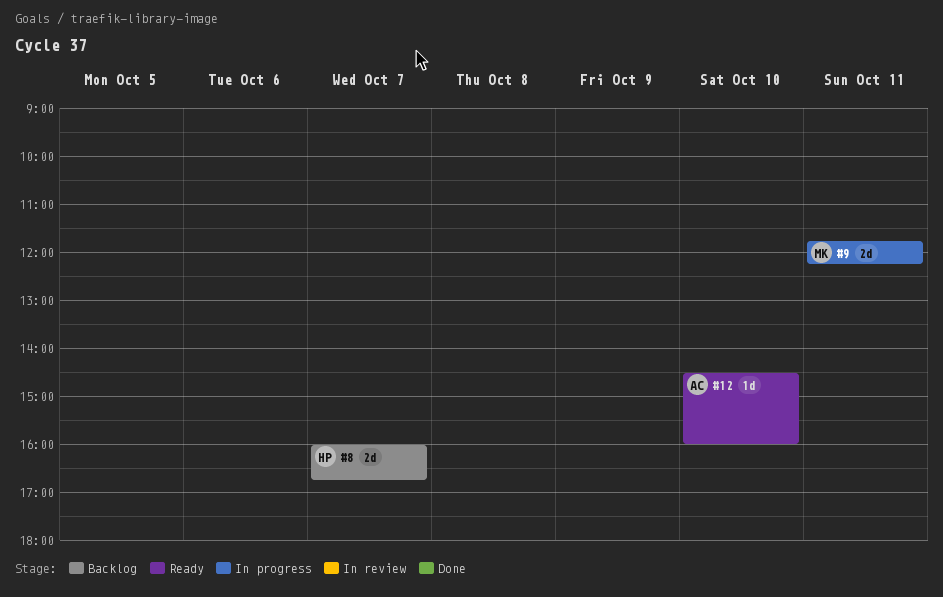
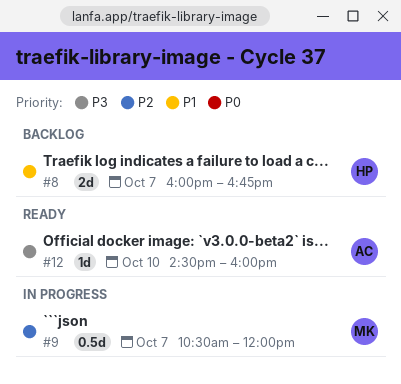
#9, estimate: 2d -> 0.5d
#9, day: Oct 11 -> Oct 7
#9, begins: 11:45 -> 10:30
#9, ends: 12:15 -> 12:00

